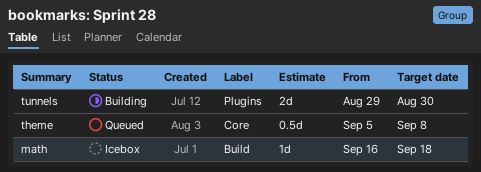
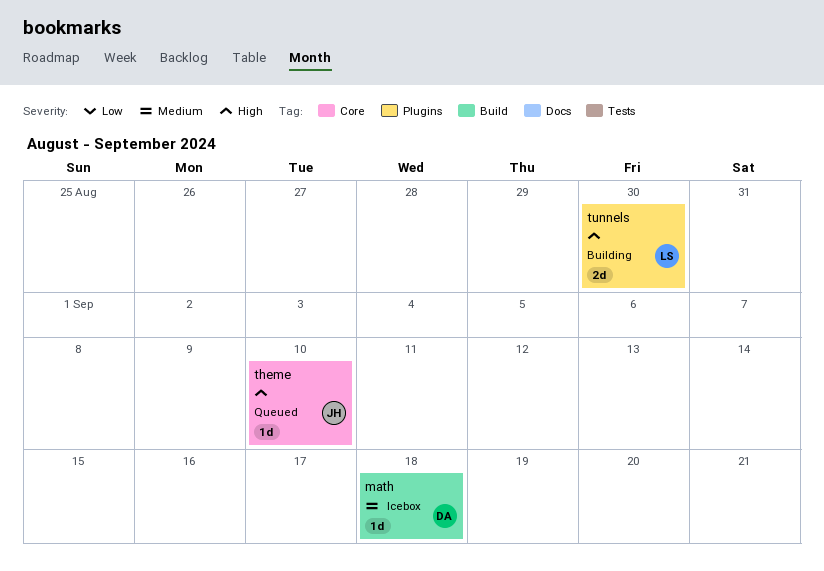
theme, estimate: 0.5d -> 1d
theme, due: Sep 8 -> Sep 10

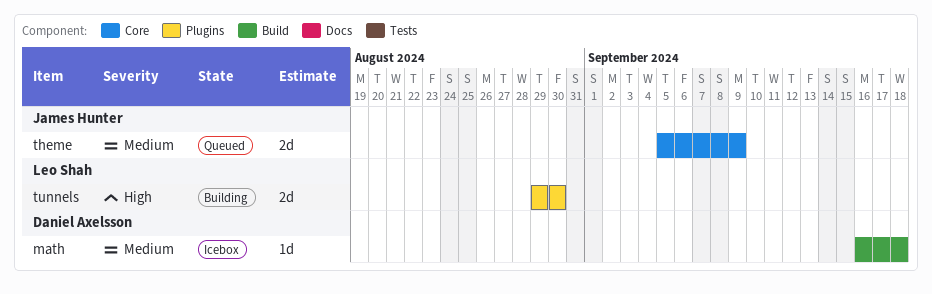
theme, priority: High -> Medium
theme, estimate: 1d -> 2d
theme, due: Sep 10 -> Sep 9

